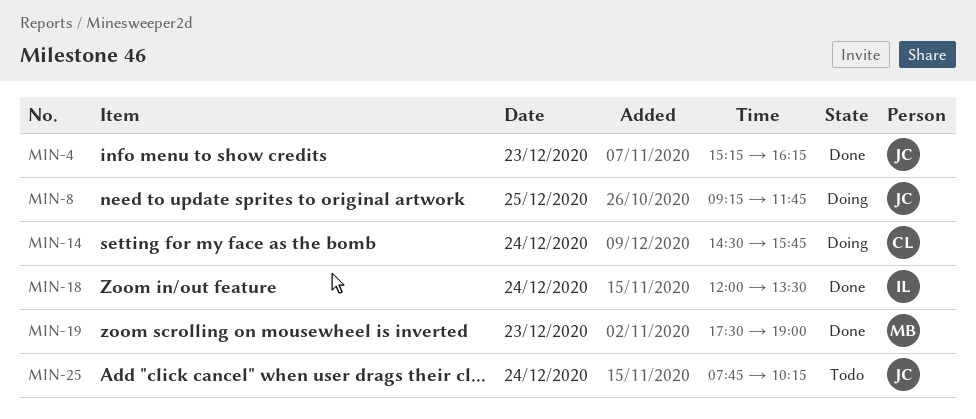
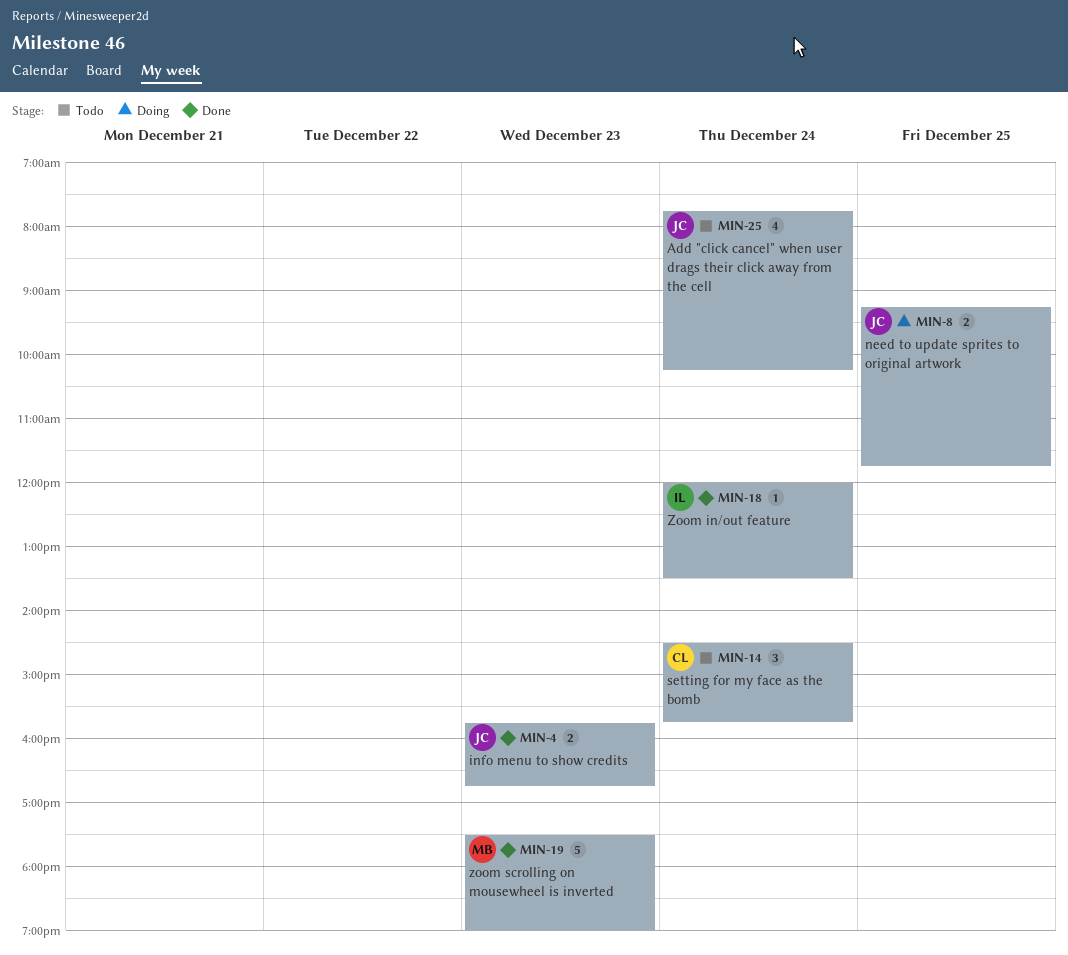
MIN-4, begins: 15:15 -> 15:45
MIN-4, ends: 16:15 -> 16:45
MIN-14, status: Doing -> Todo

